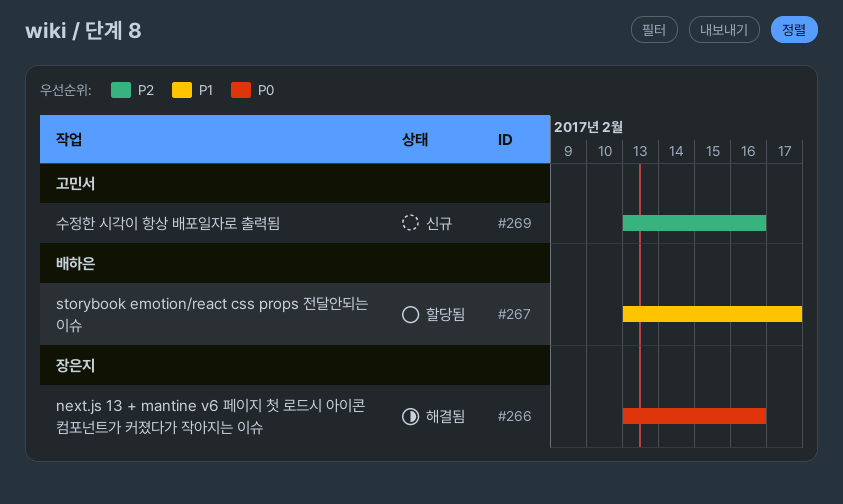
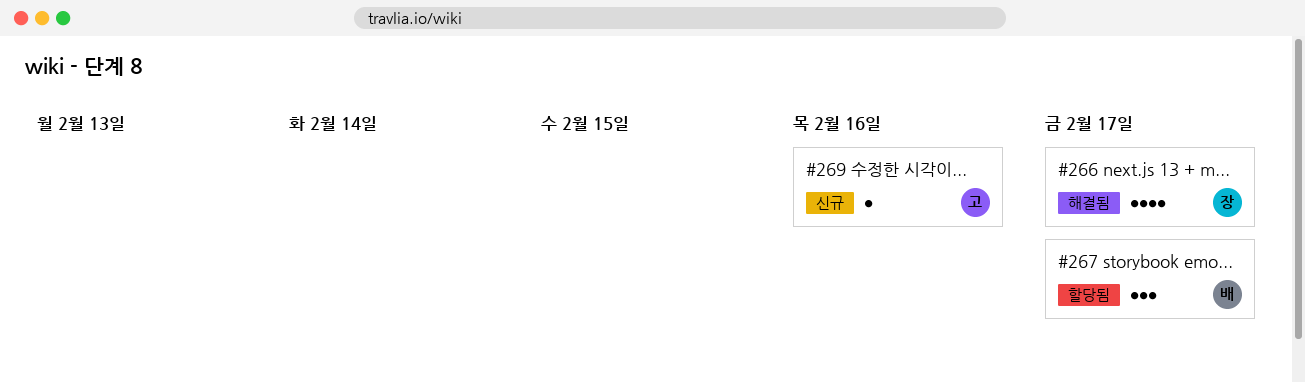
#266, due: Feb 16 -> Feb 17

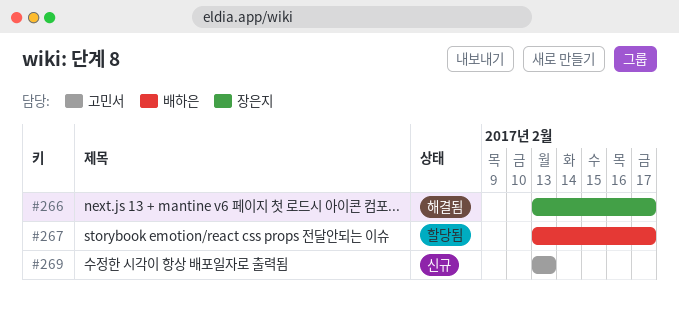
#269, due: Feb 16 -> Feb 13

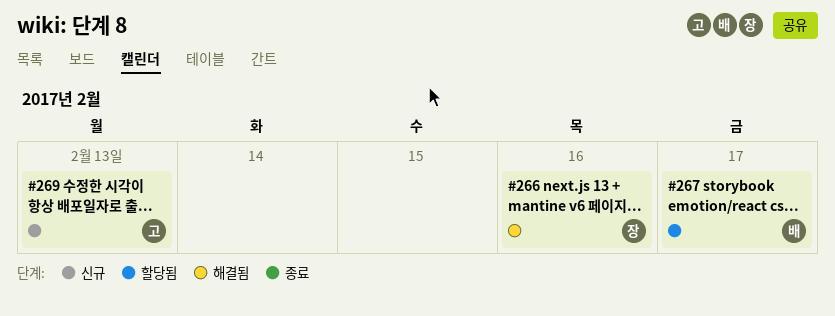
#266, due: Feb 17 -> Feb 16

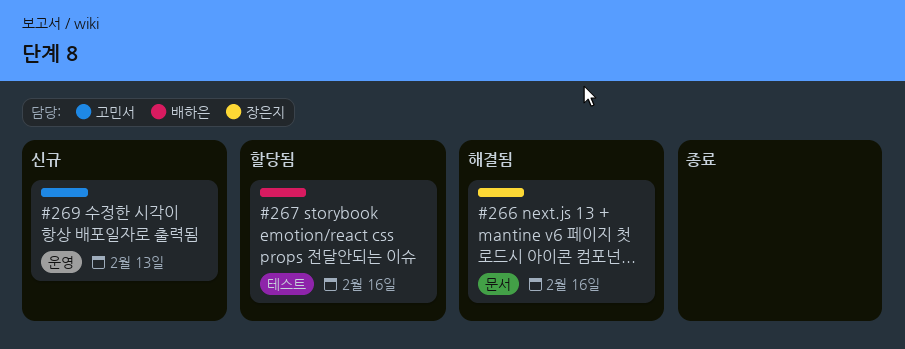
#267, due: Feb 17 -> Feb 16

